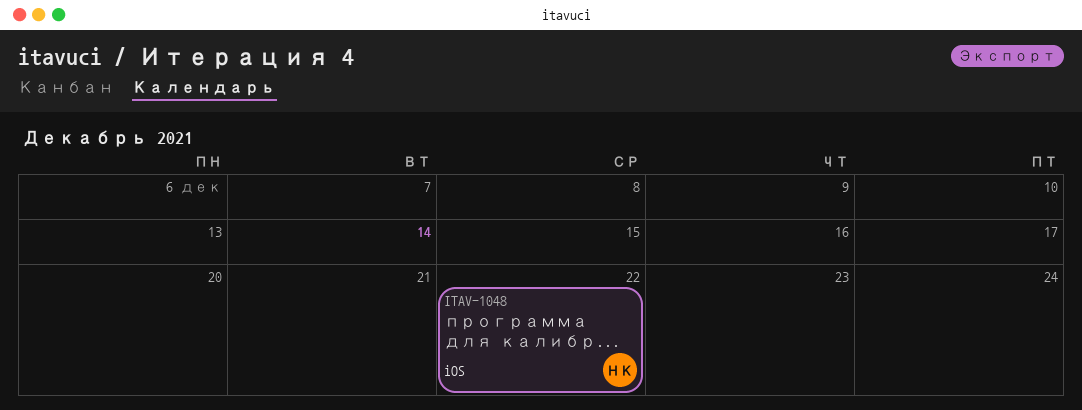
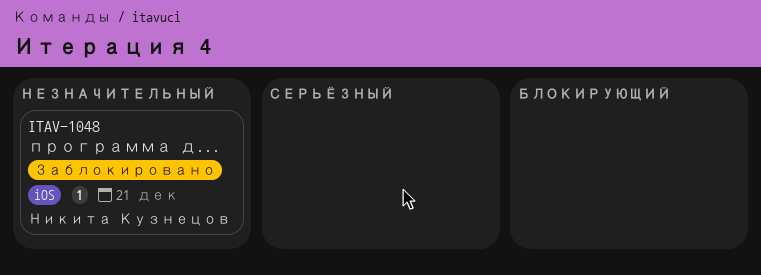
ITAV-1048, due: Dec 22 -> Dec 21

